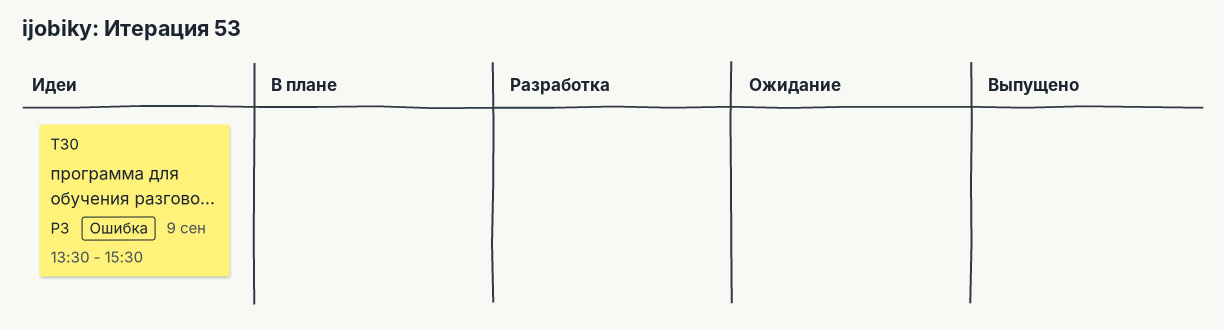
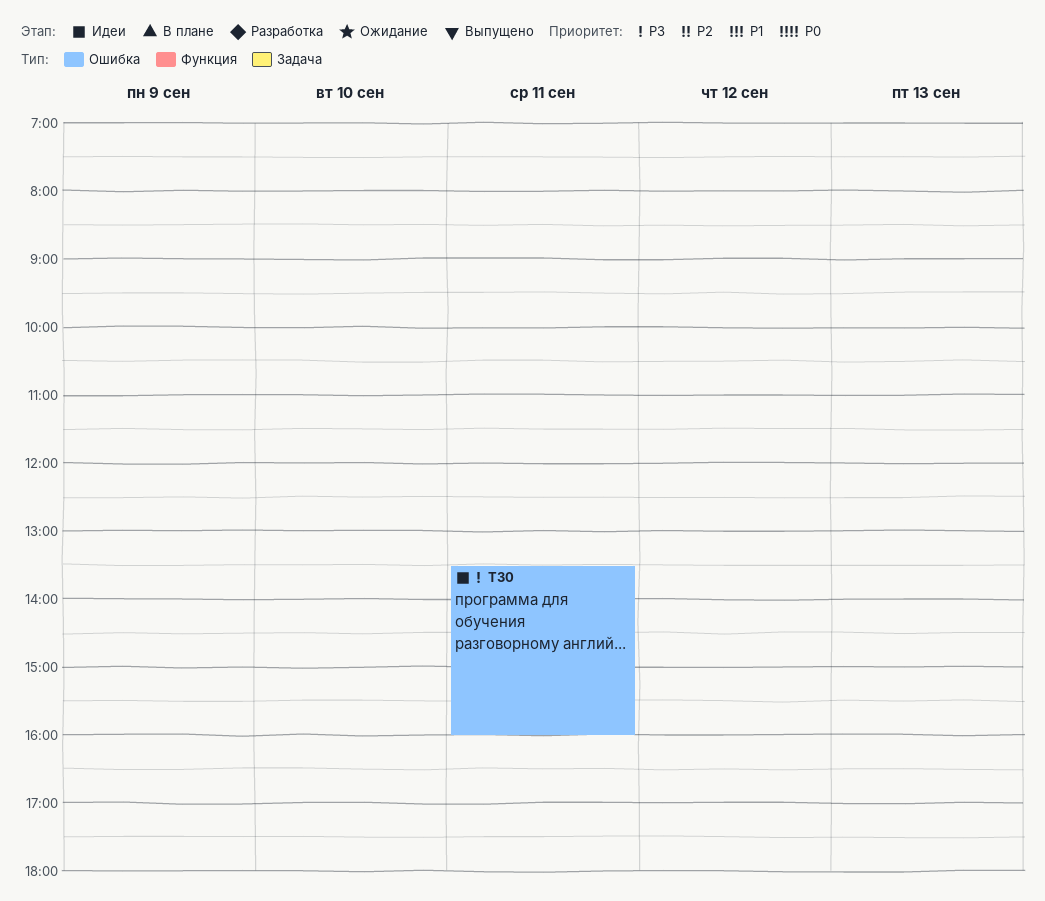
T30, day: Sep 9 -> Sep 11
T30, ends: 15:30 -> 16:00

